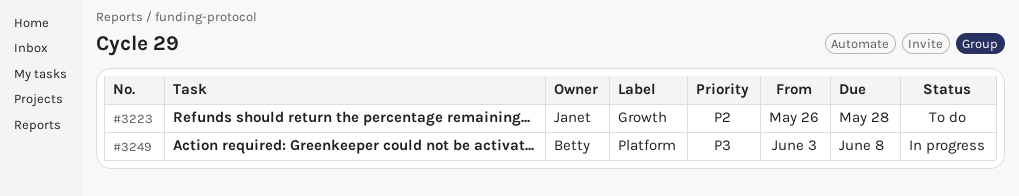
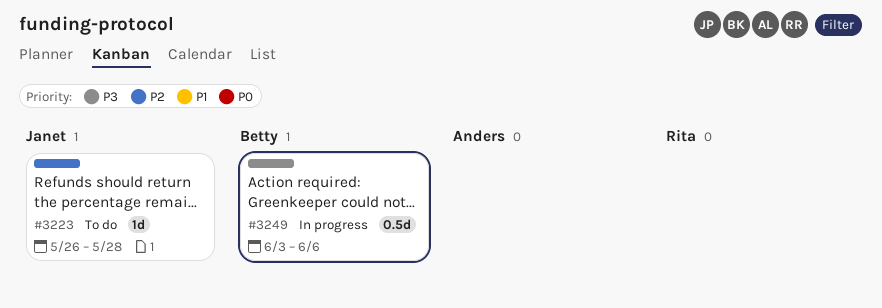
#3249, due: Jun 8 -> Jun 6

